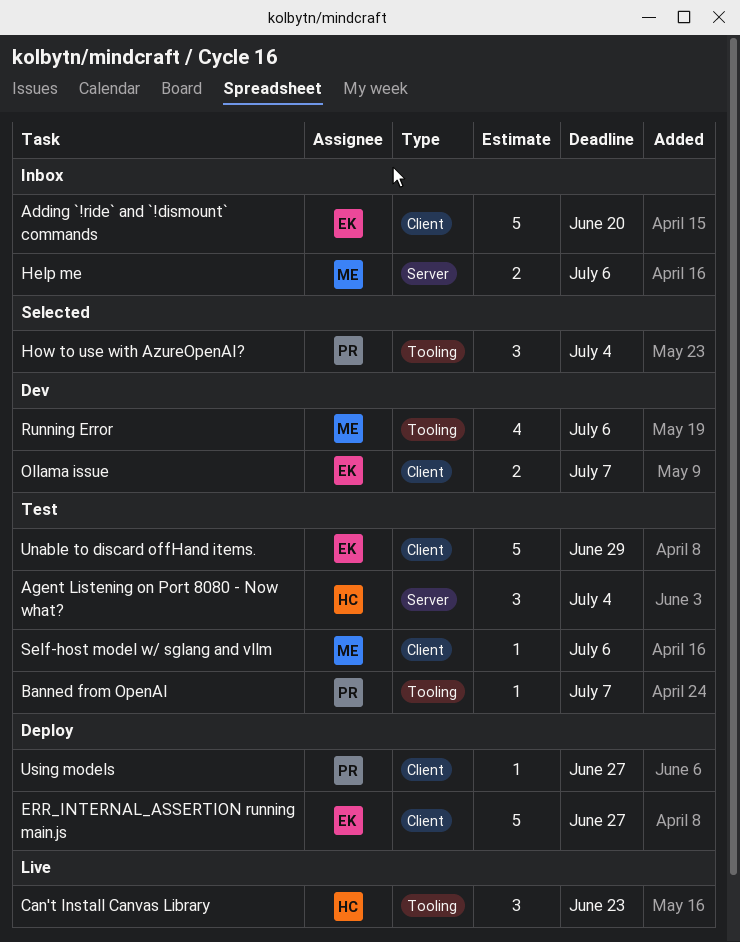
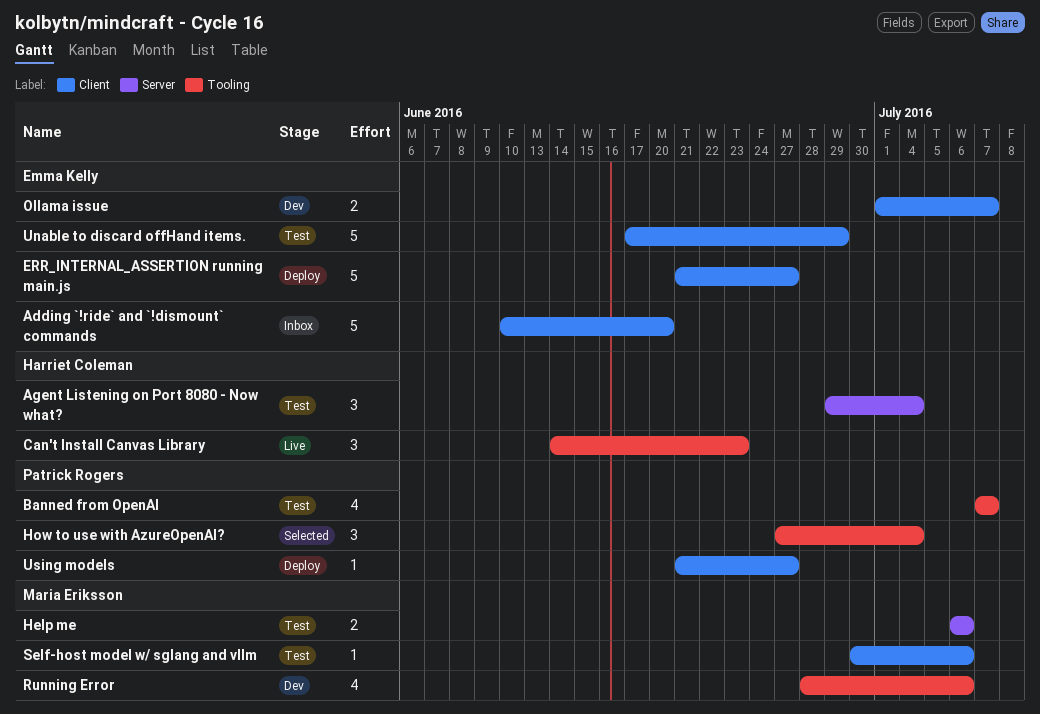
Banned from OpenAI, estimate: 1 -> 4
Help me, status: Inbox -> Test

